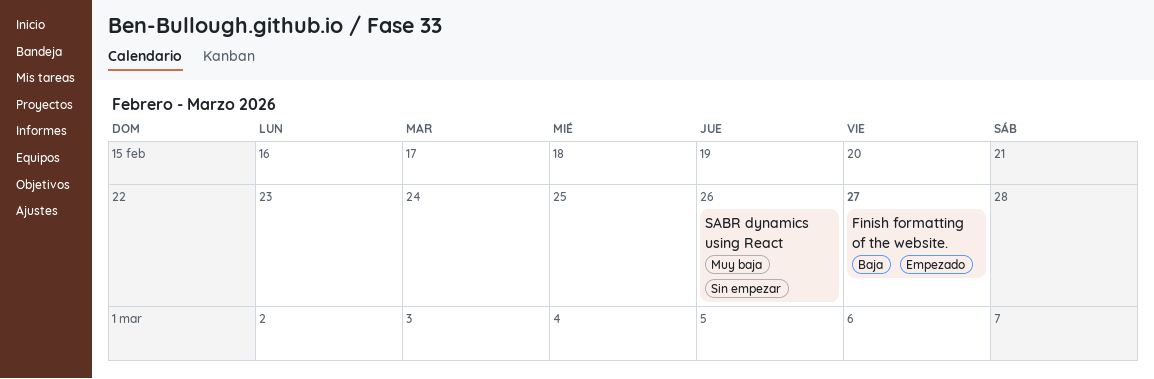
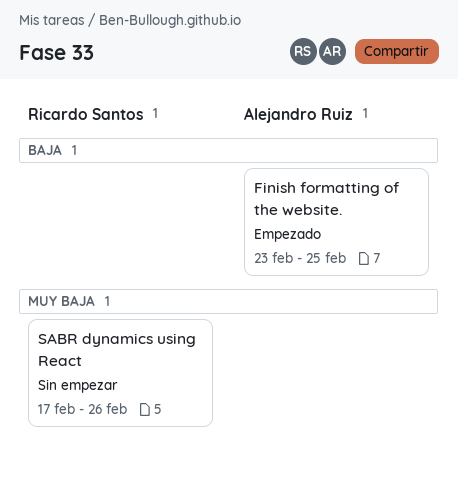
Finish formatting of the website., due: Feb 27 -> Feb 25

